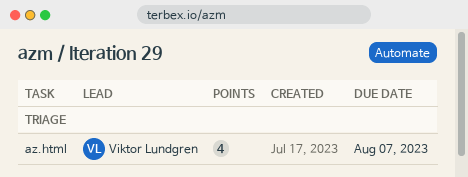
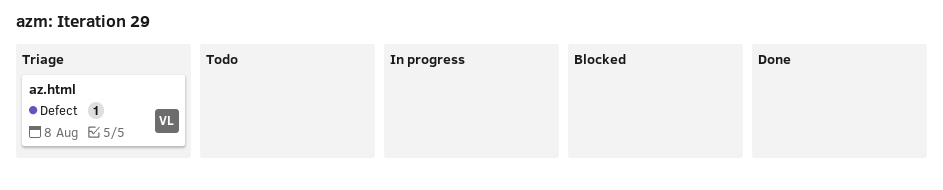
az.html, estimate: 4 -> 1
az.html, due: Aug 7 -> Aug 8

